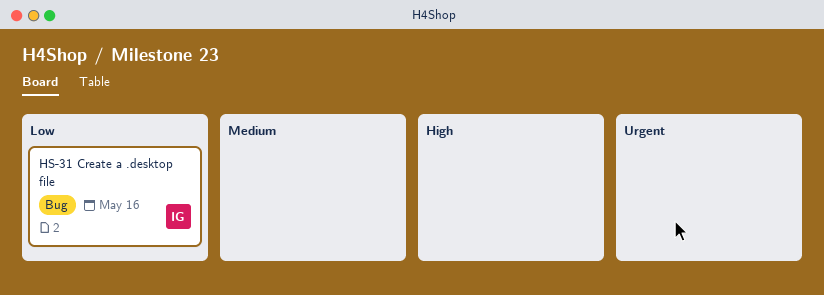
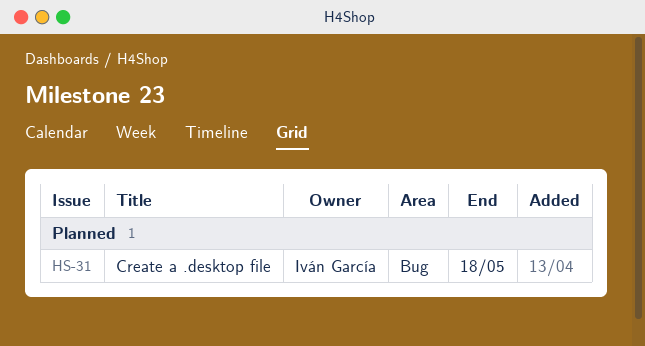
HS-31, due: May 16 -> May 18

